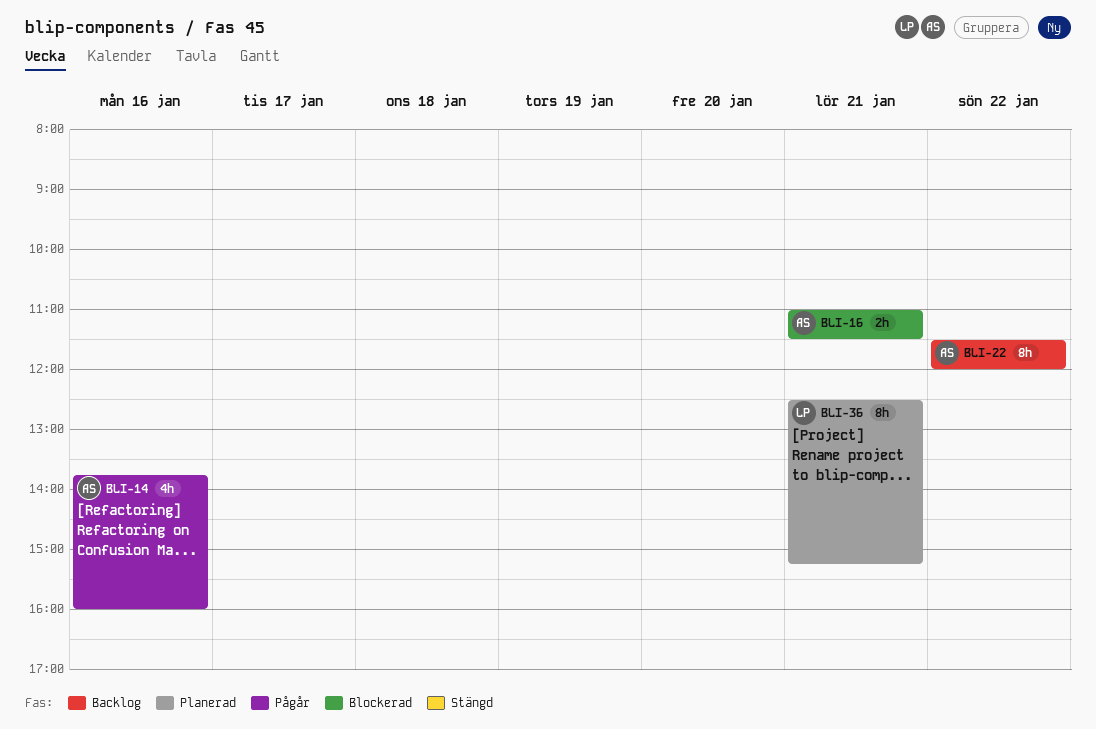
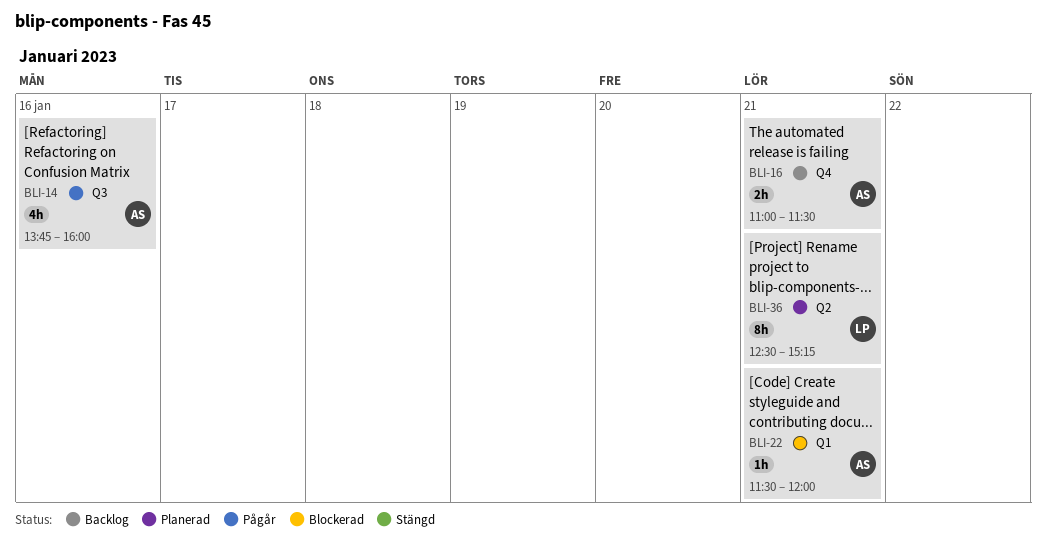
BLI-16, status: Blockerad -> Backlog
BLI-22, status: Backlog -> Blockerad
BLI-22, estimate: 8h -> 1h
BLI-22, day: Jan 22 -> Jan 21

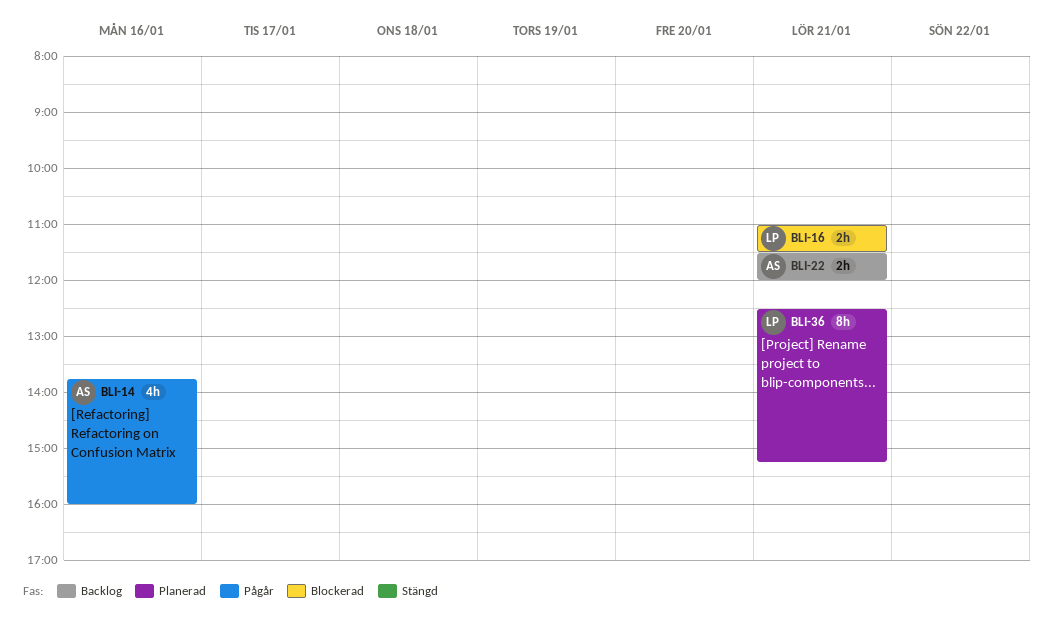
BLI-16, status: Backlog -> Blockerad
BLI-16, owner: AS -> LP
BLI-22, status: Blockerad -> Backlog
BLI-22, estimate: 1h -> 2h

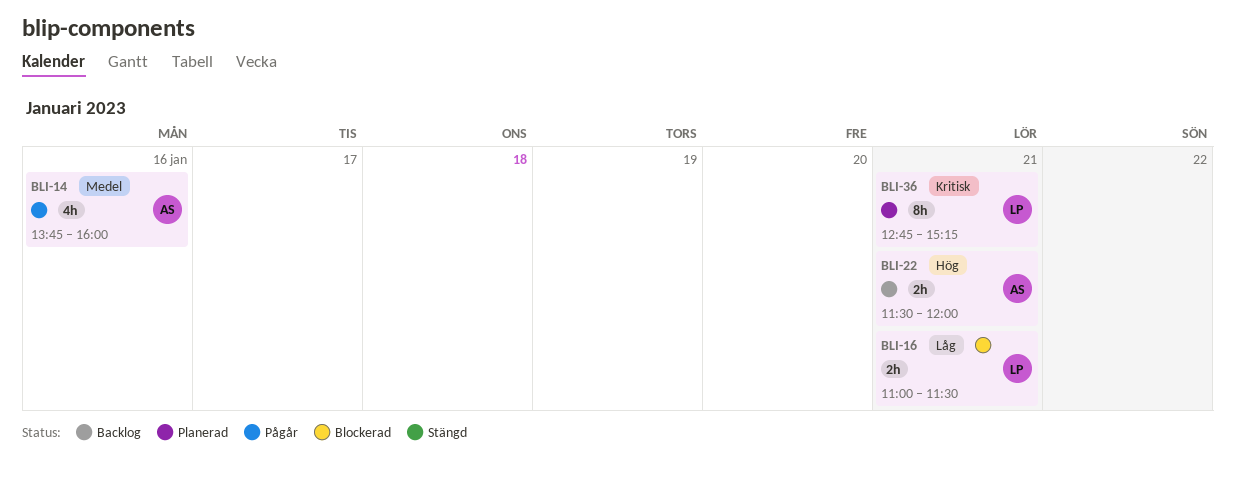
BLI-36, begins: 12:30 -> 12:45

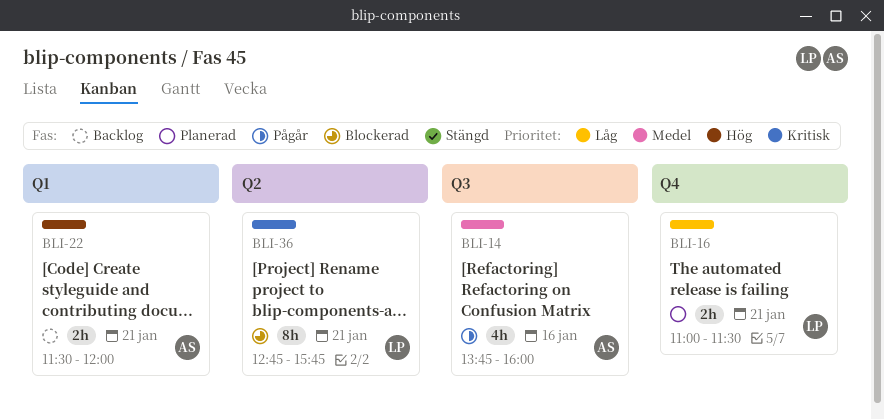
BLI-16, status: Blockerad -> Planerad
BLI-36, status: Planerad -> Blockerad
BLI-36, ends: 15:15 -> 15:45

